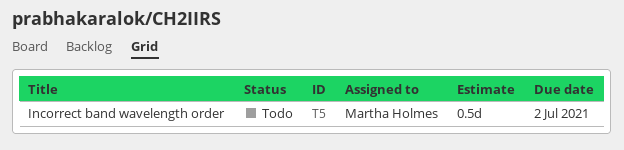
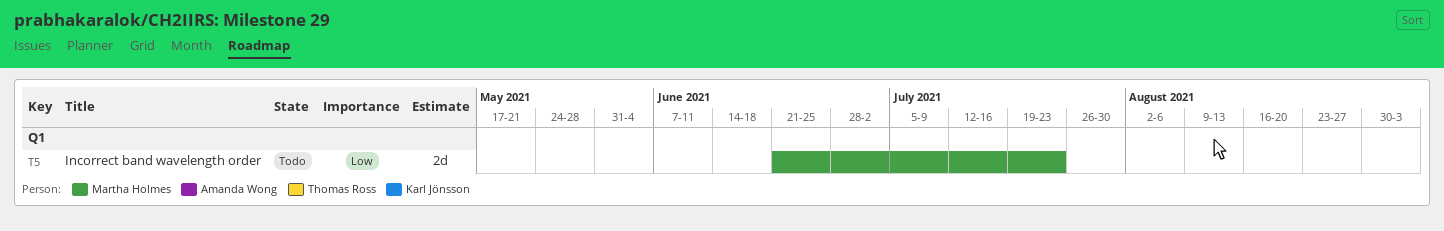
T5, estimate: 0.5d -> 2d
T5, due: Jul 2 -> Jul 23

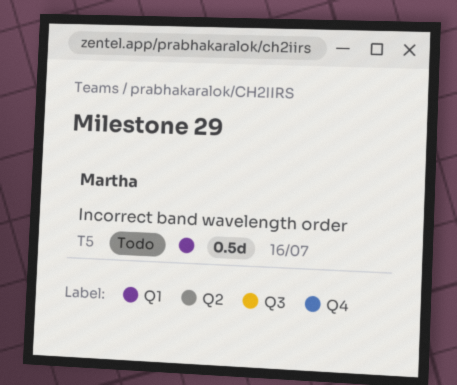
T5, estimate: 2d -> 0.5d
T5, due: Jul 23 -> Jul 16

